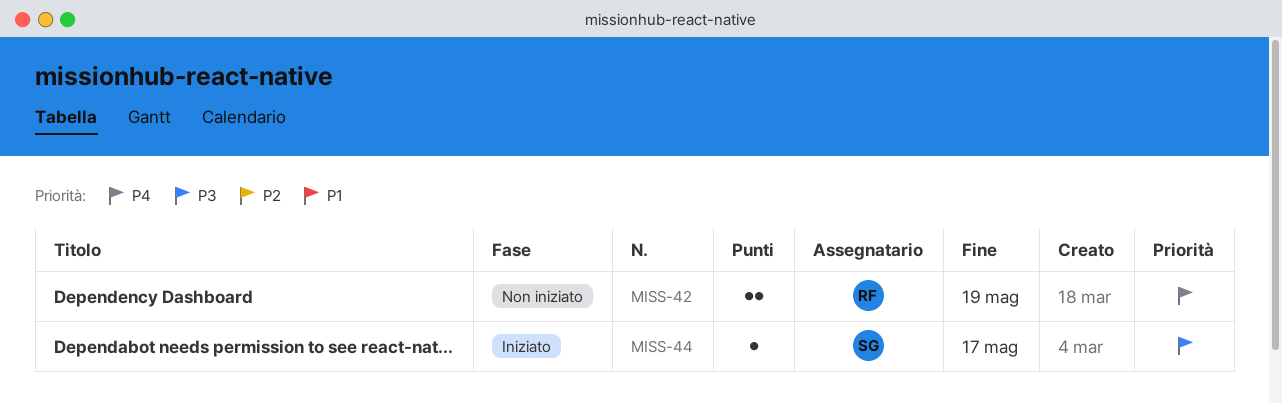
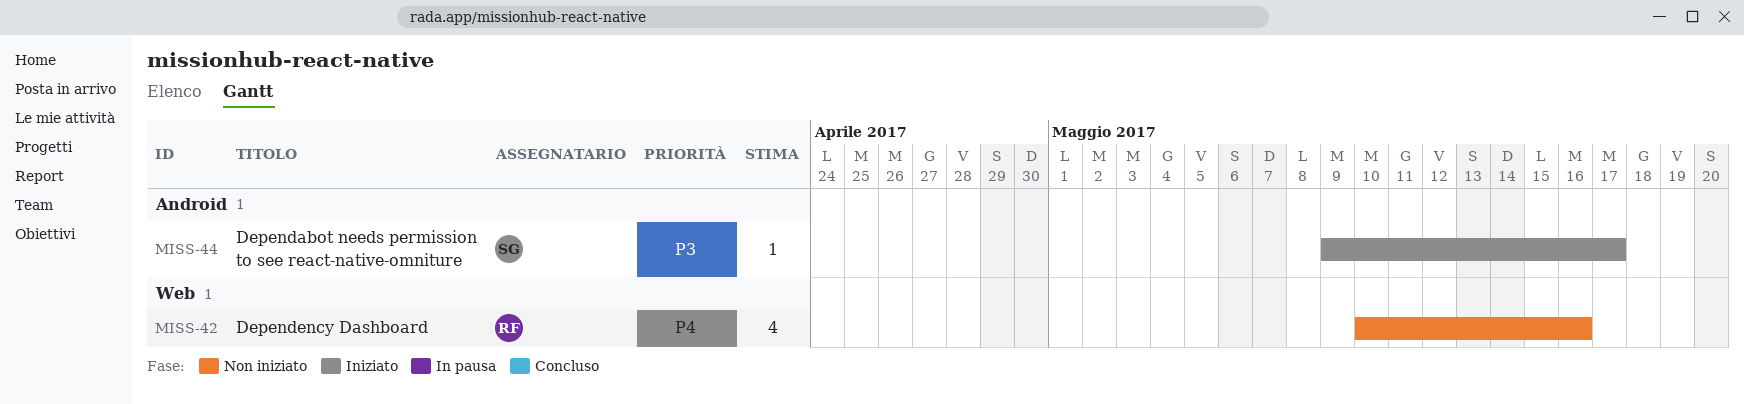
MISS-42, estimate: 2 -> 4
MISS-42, due: May 19 -> May 16

